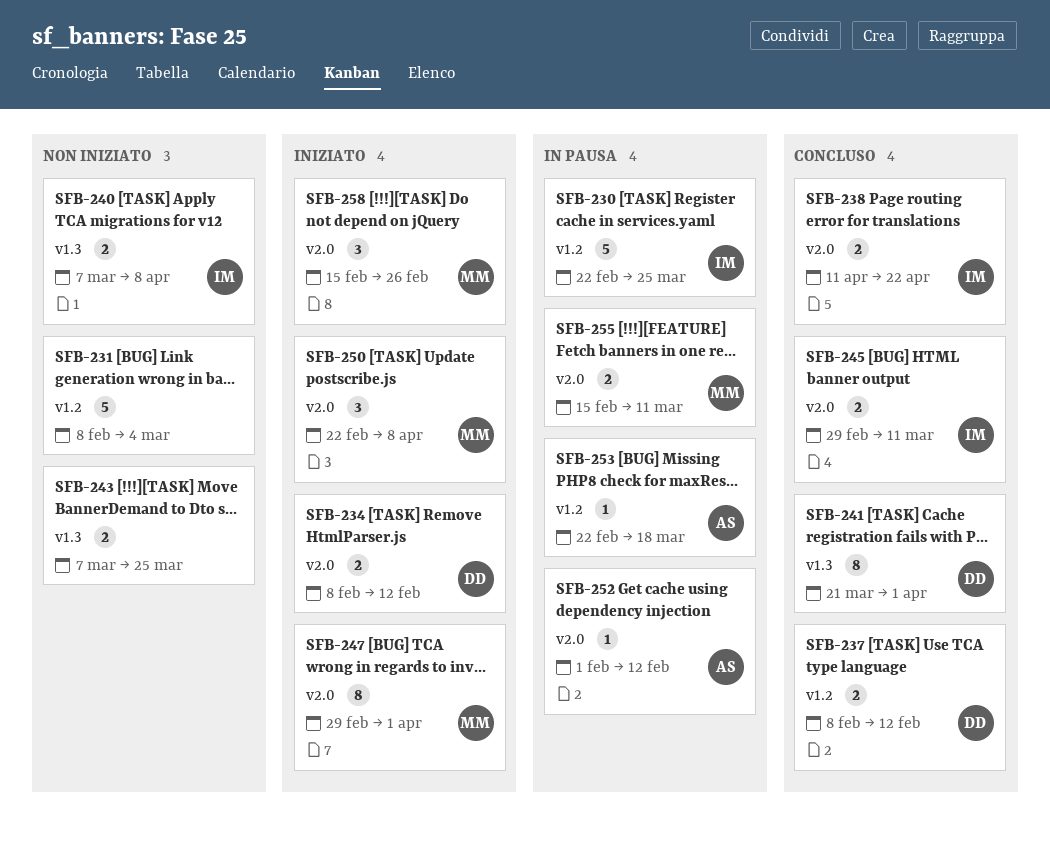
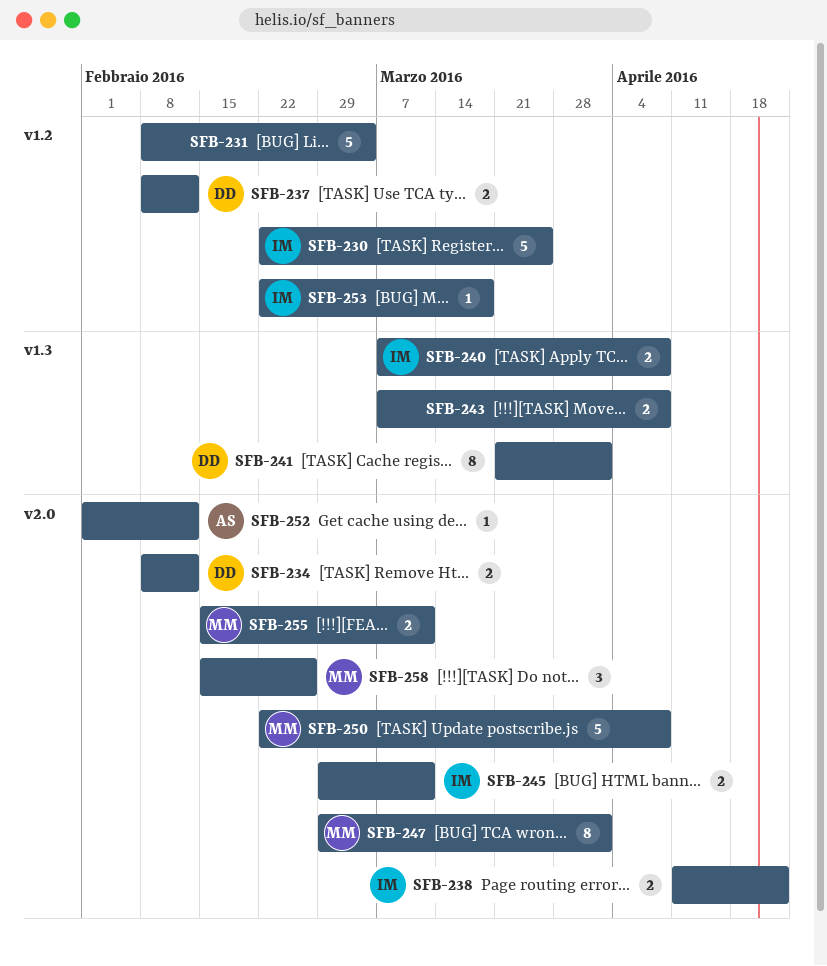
SFB-243, due: Mar 25 -> Apr 8
SFB-250, estimate: 3 -> 5
SFB-253, owner: AS -> IM

